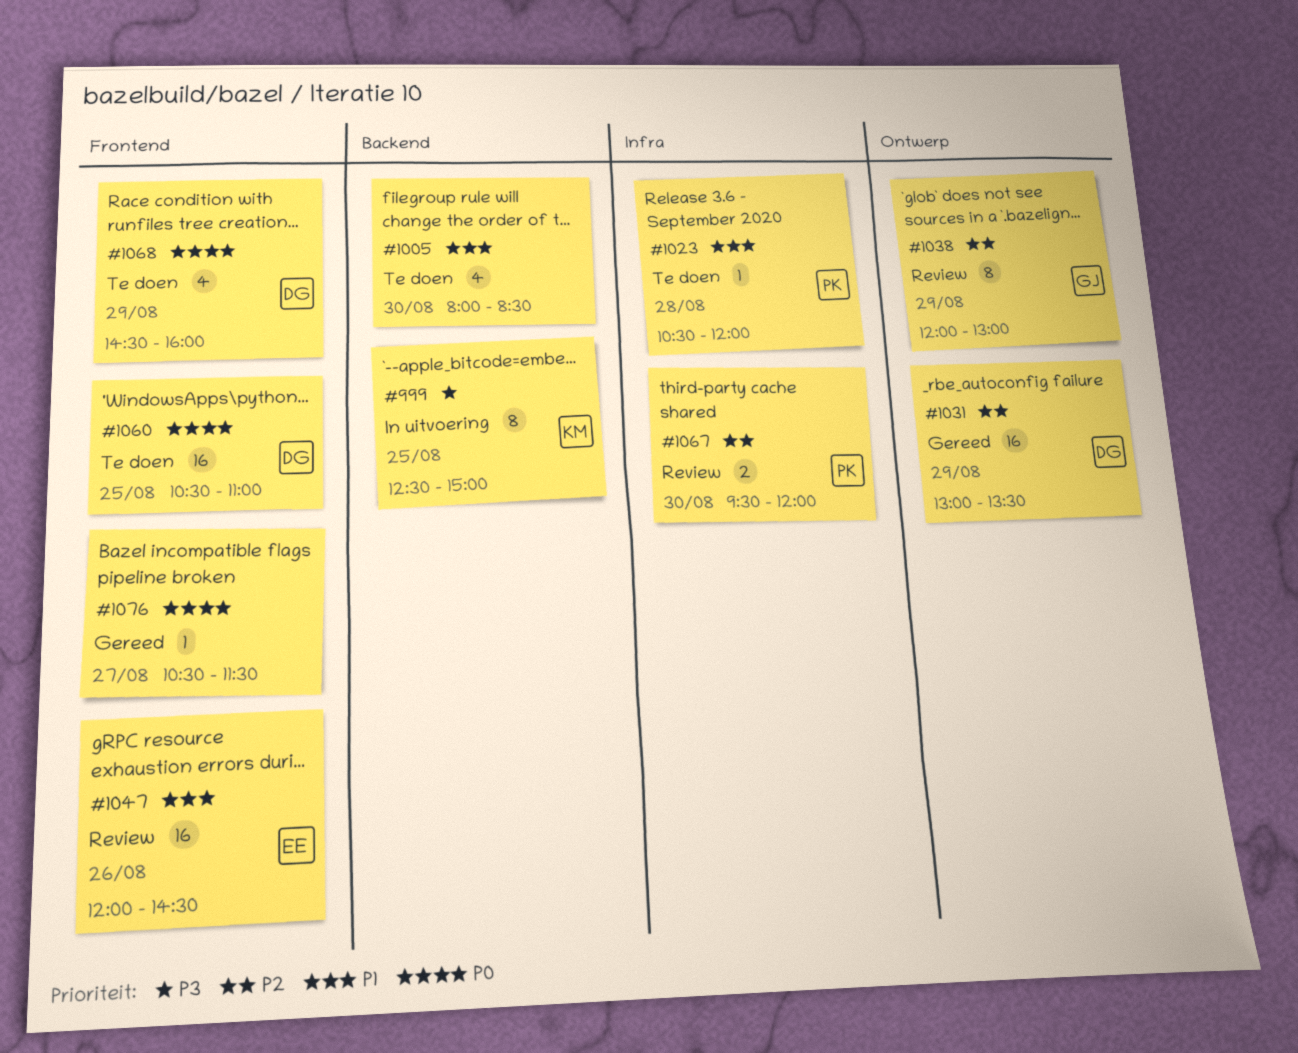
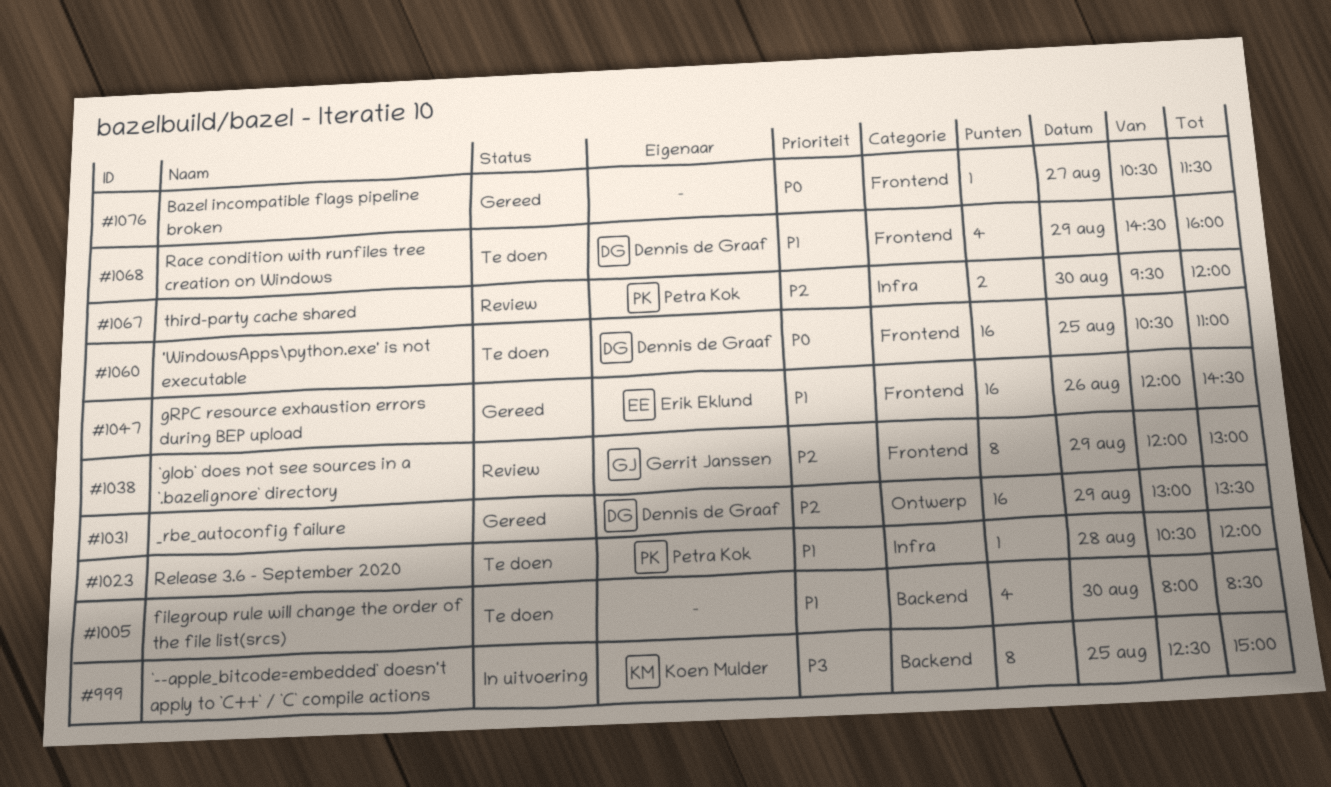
#1038, label: Ontwerp -> Frontend
#1047, status: Review -> Gereed
#1068, priority: P0 -> P1

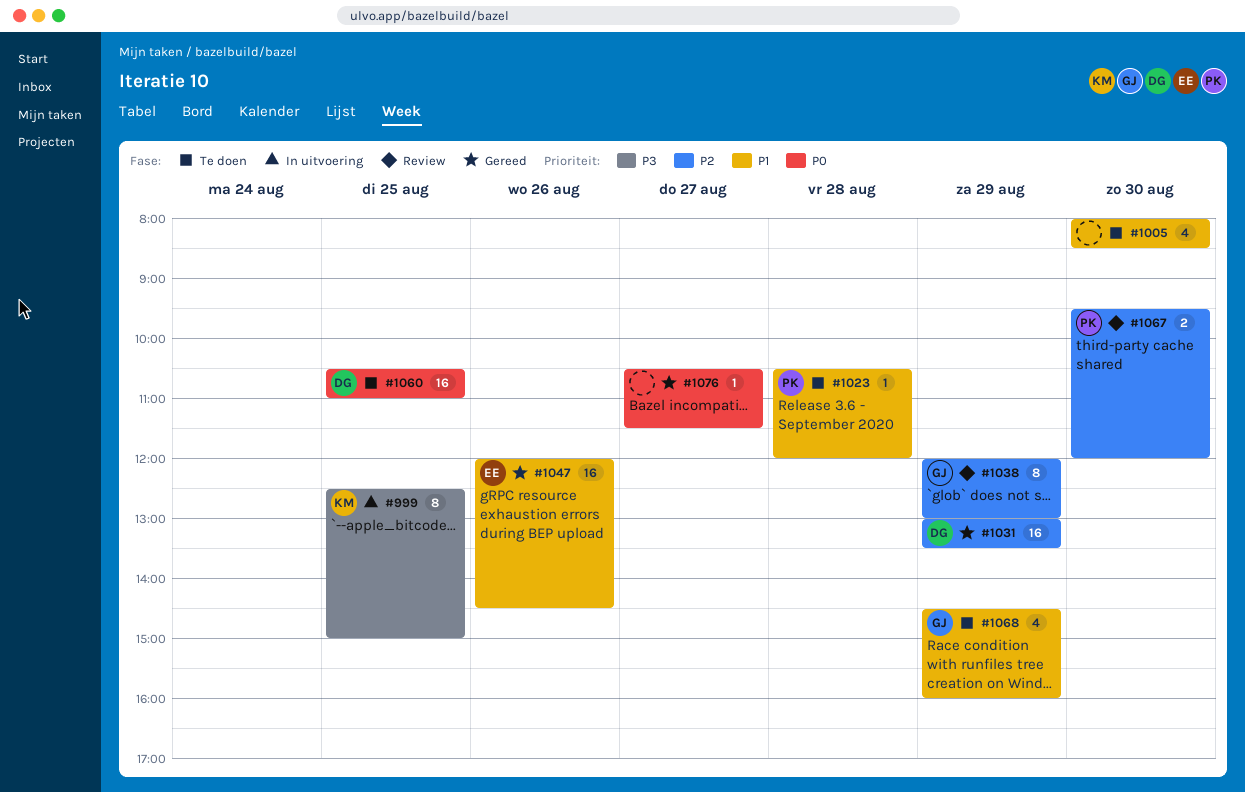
#1068, owner: Dennis de Graaf -> Gerrit Janssen

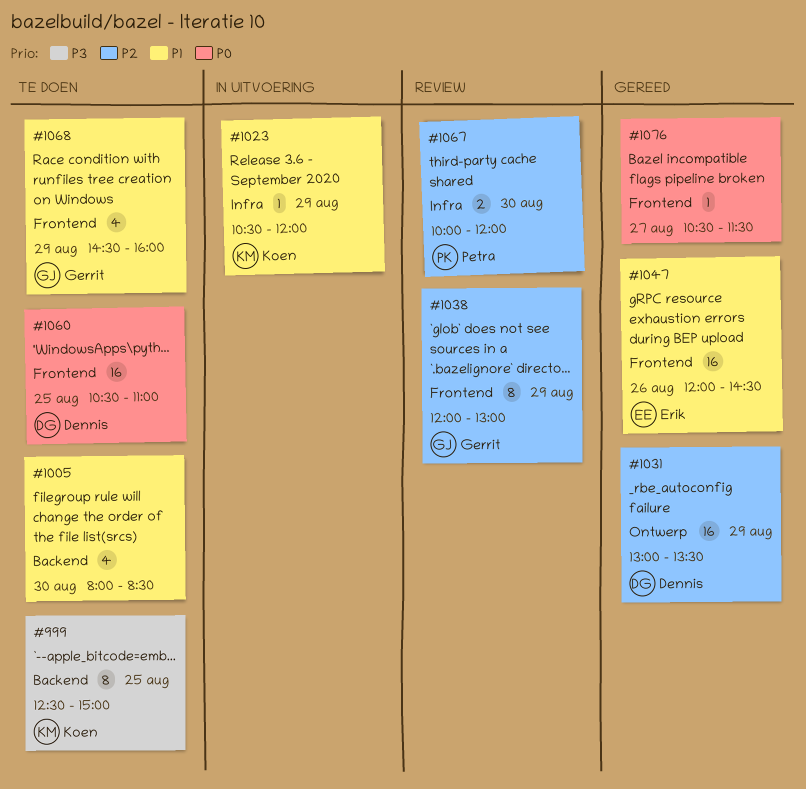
#999, status: In uitvoering -> Te doen
#1023, status: Te doen -> In uitvoering
#1023, owner: Petra -> Koen
#1023, day: Aug 28 -> Aug 29
#1067, begins: 09:30 -> 10:00

